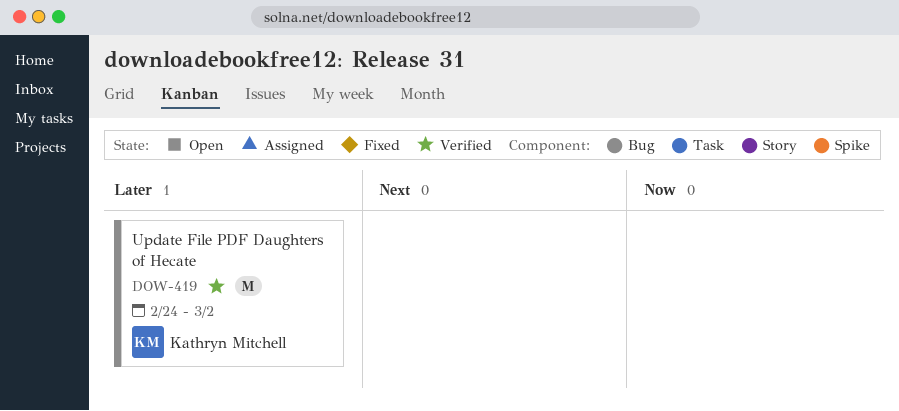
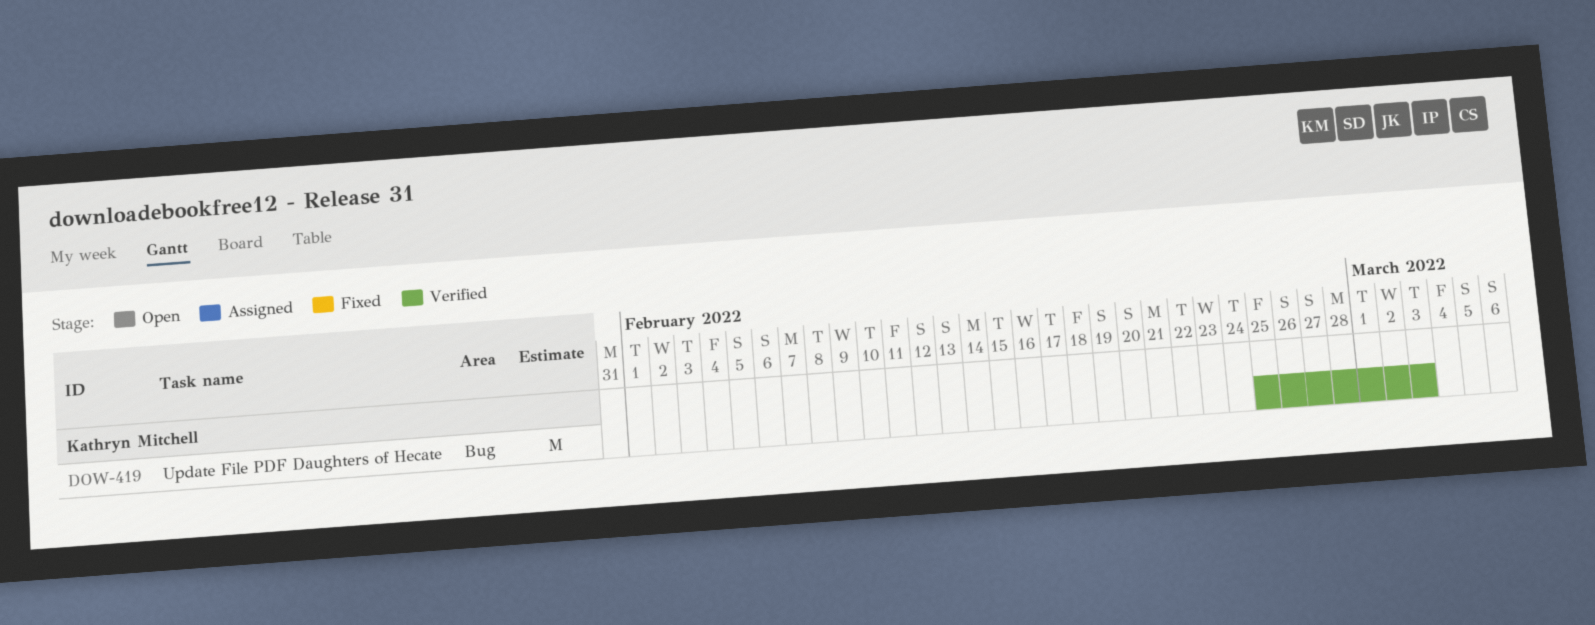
DOW-419, start: Feb 24 -> Feb 25
DOW-419, due: Mar 2 -> Mar 3

